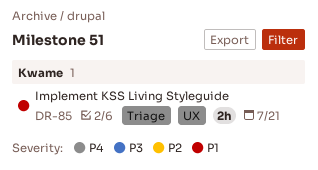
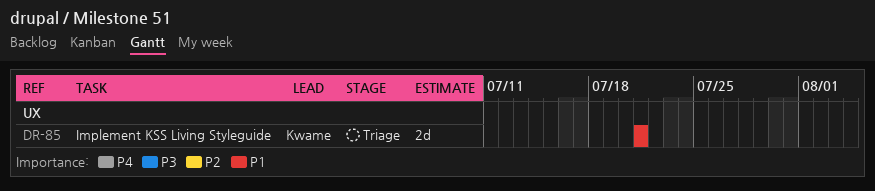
DR-85, estimate: 2h -> 2d

